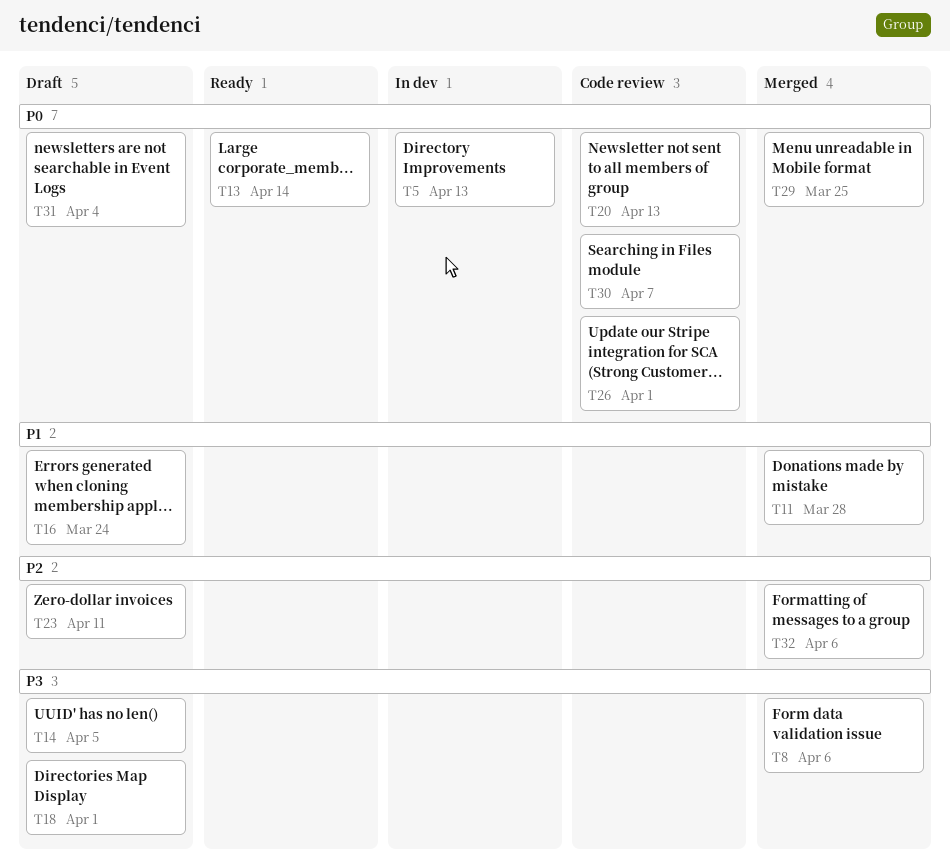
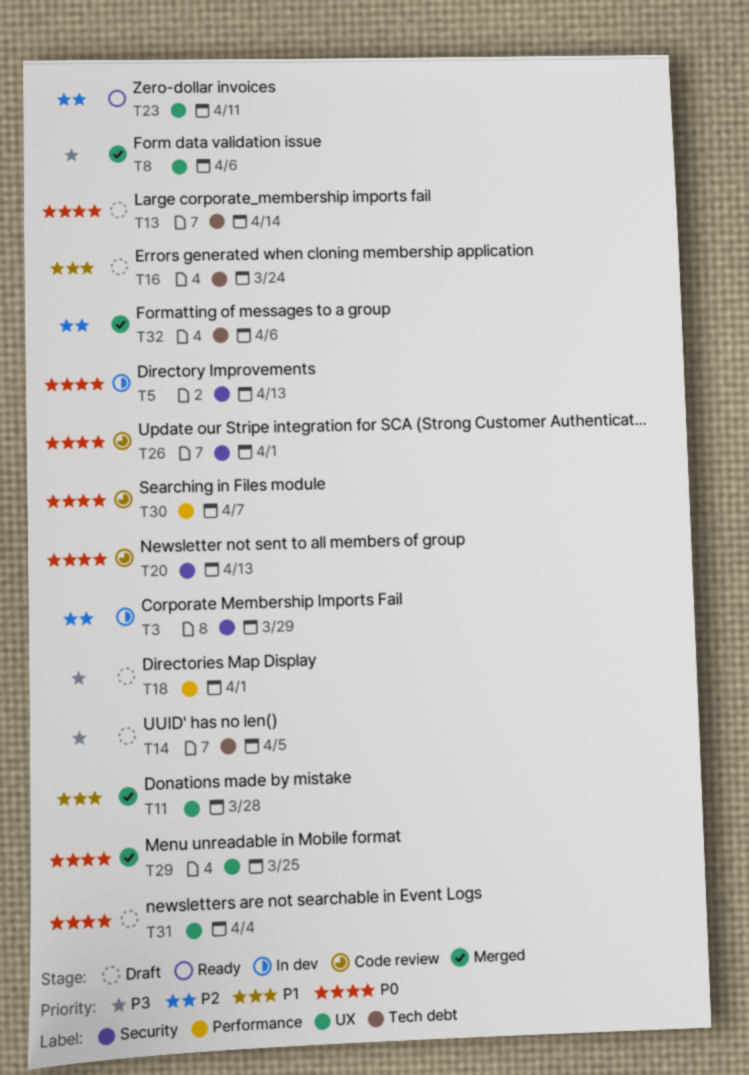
T3: none -> present
T13, status: Ready -> Draft
T23, status: Draft -> Ready

